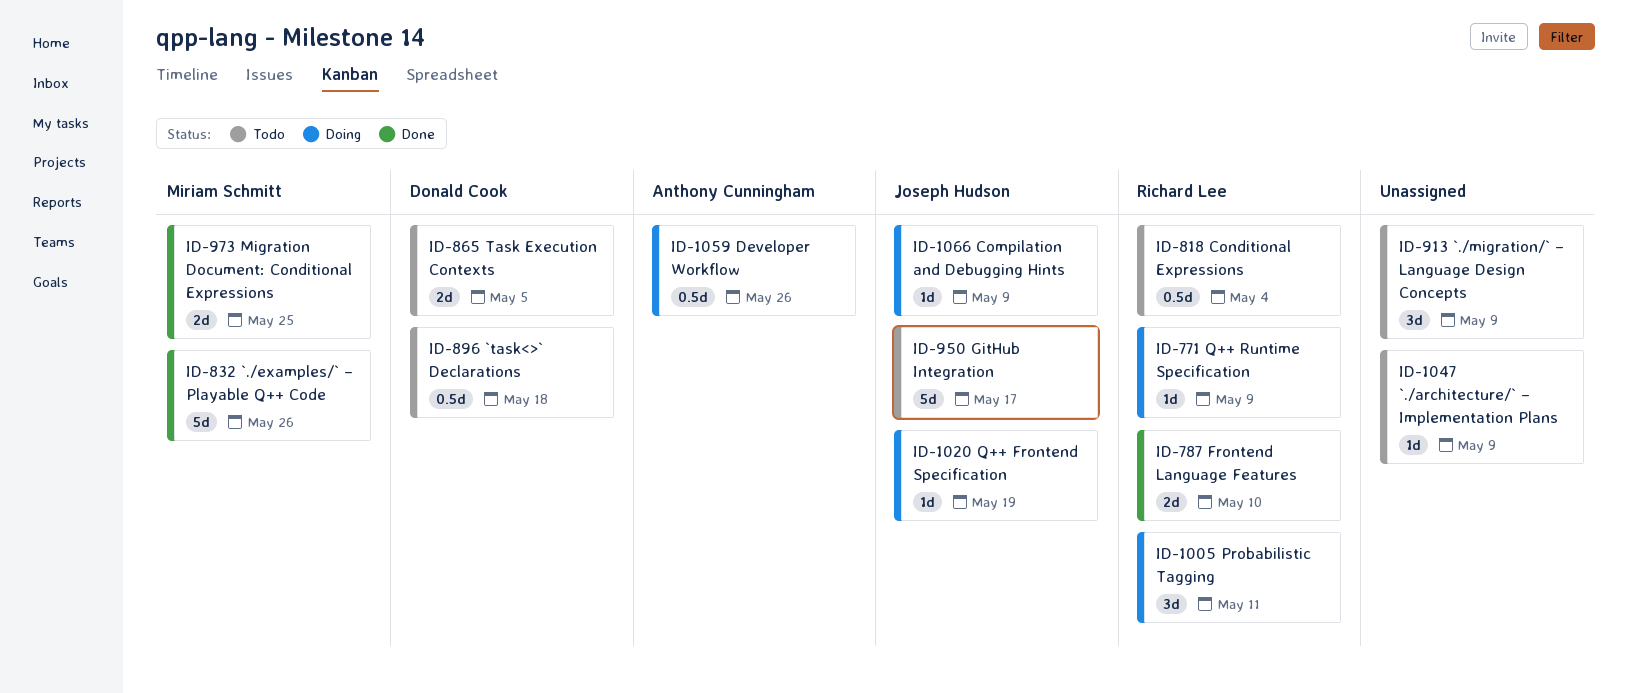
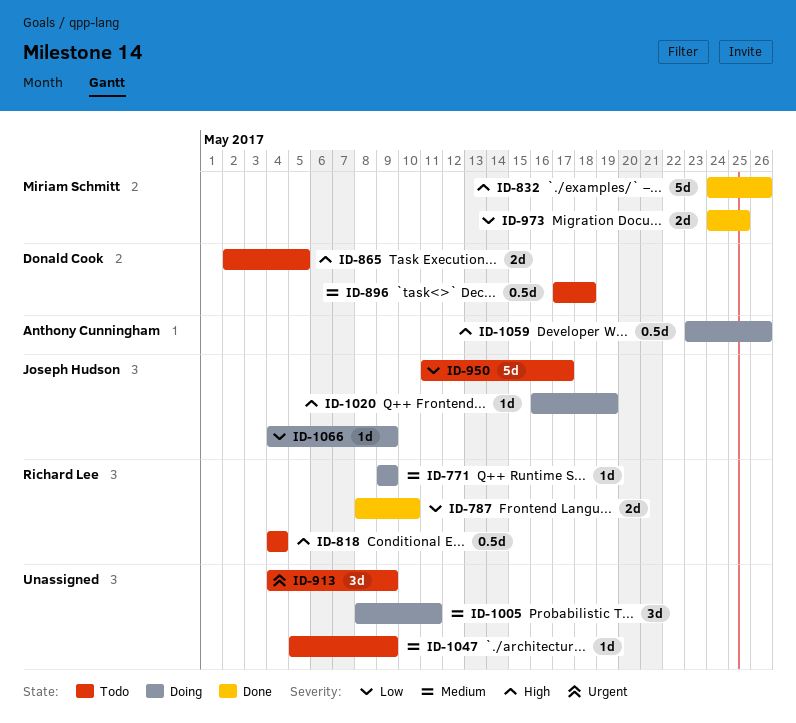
ID-1005, owner: Richard Lee -> none

